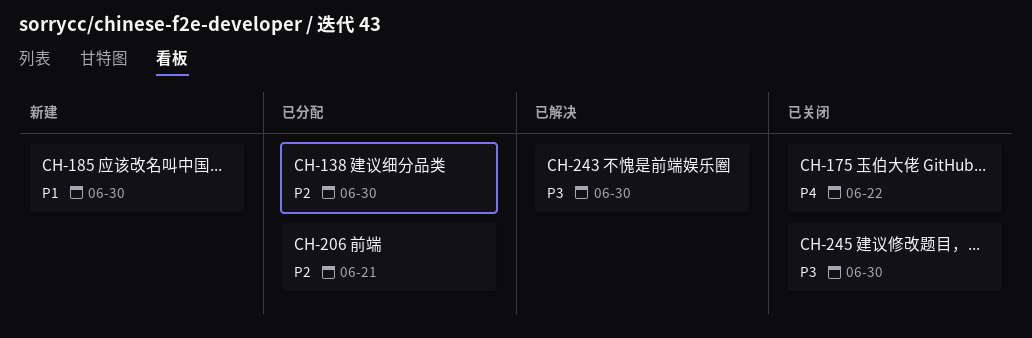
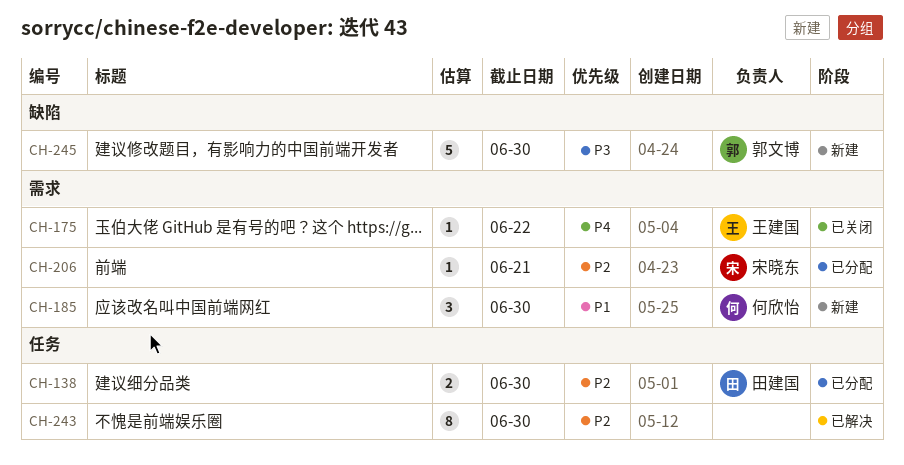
CH-243, priority: P3 -> P2
CH-245, status: 已关闭 -> 新建

